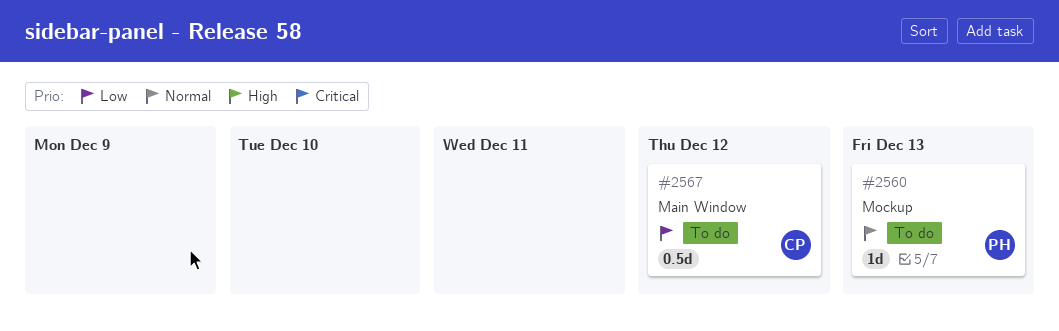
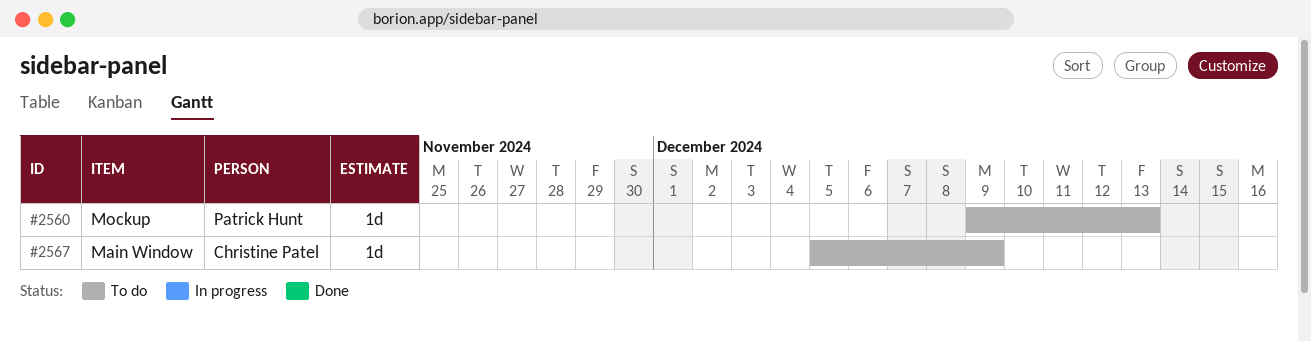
#2567, estimate: 0.5d -> 1d
#2567, due: Dec 12 -> Dec 9

